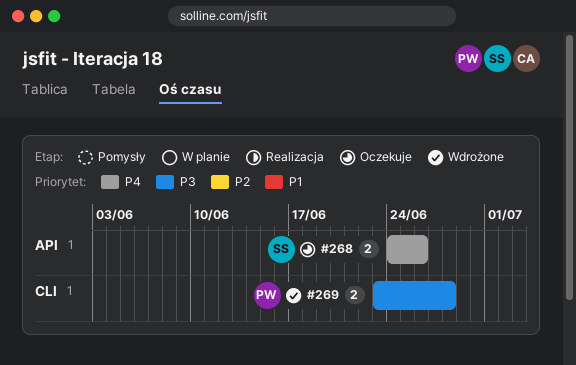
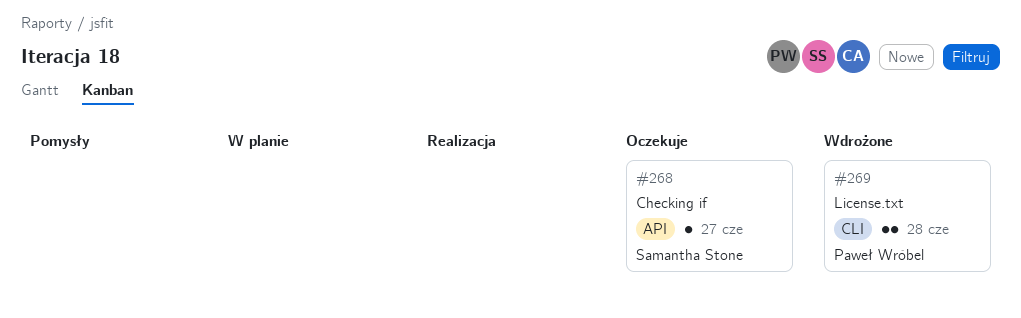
#268, estimate: 2 -> 1
#268, due: Jun 26 -> Jun 27

